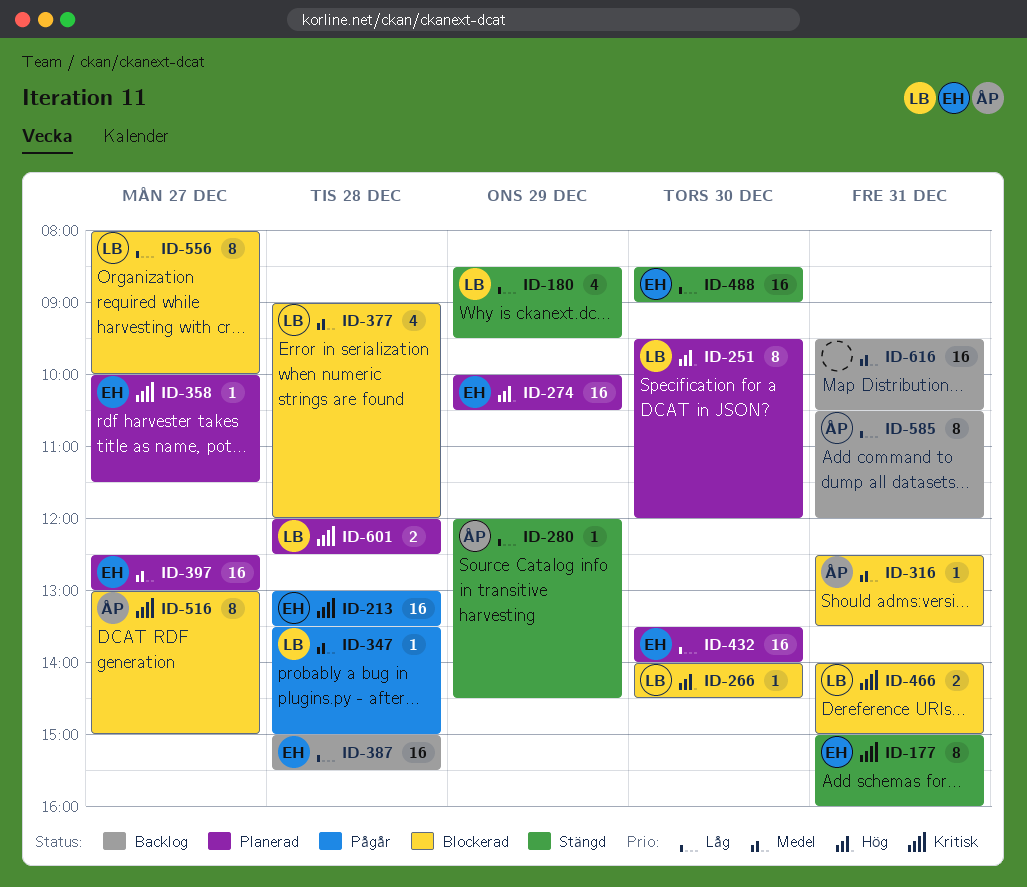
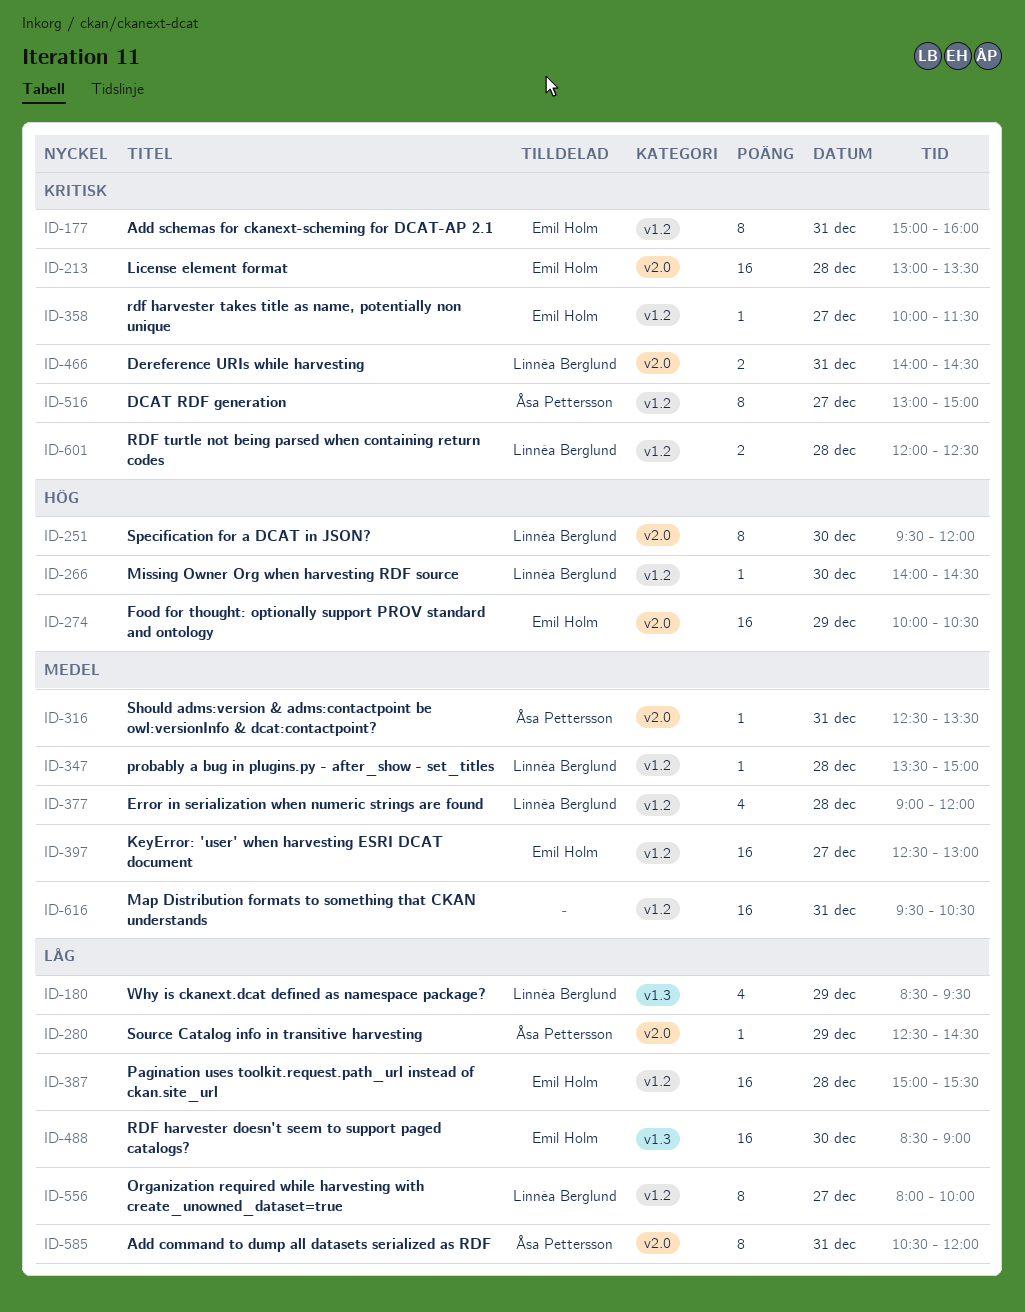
ID-280, begins: 12:00 -> 12:30
ID-432: present -> none
ID-466, ends: 15:00 -> 14:30

